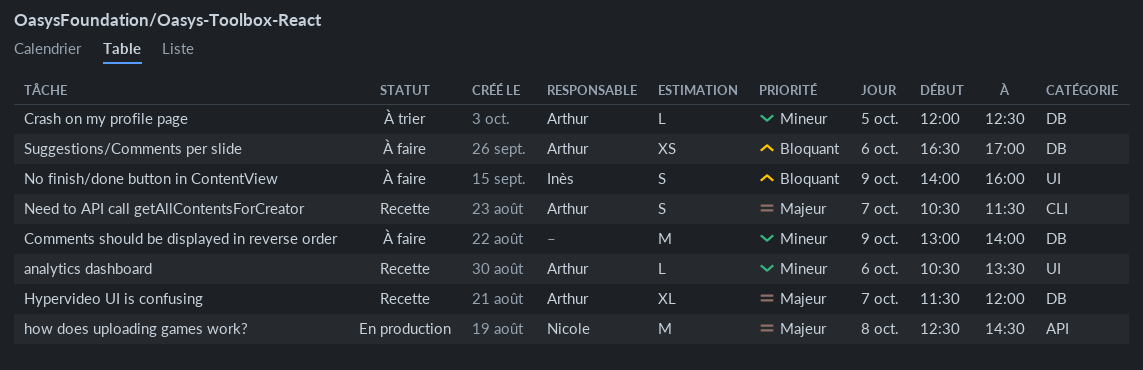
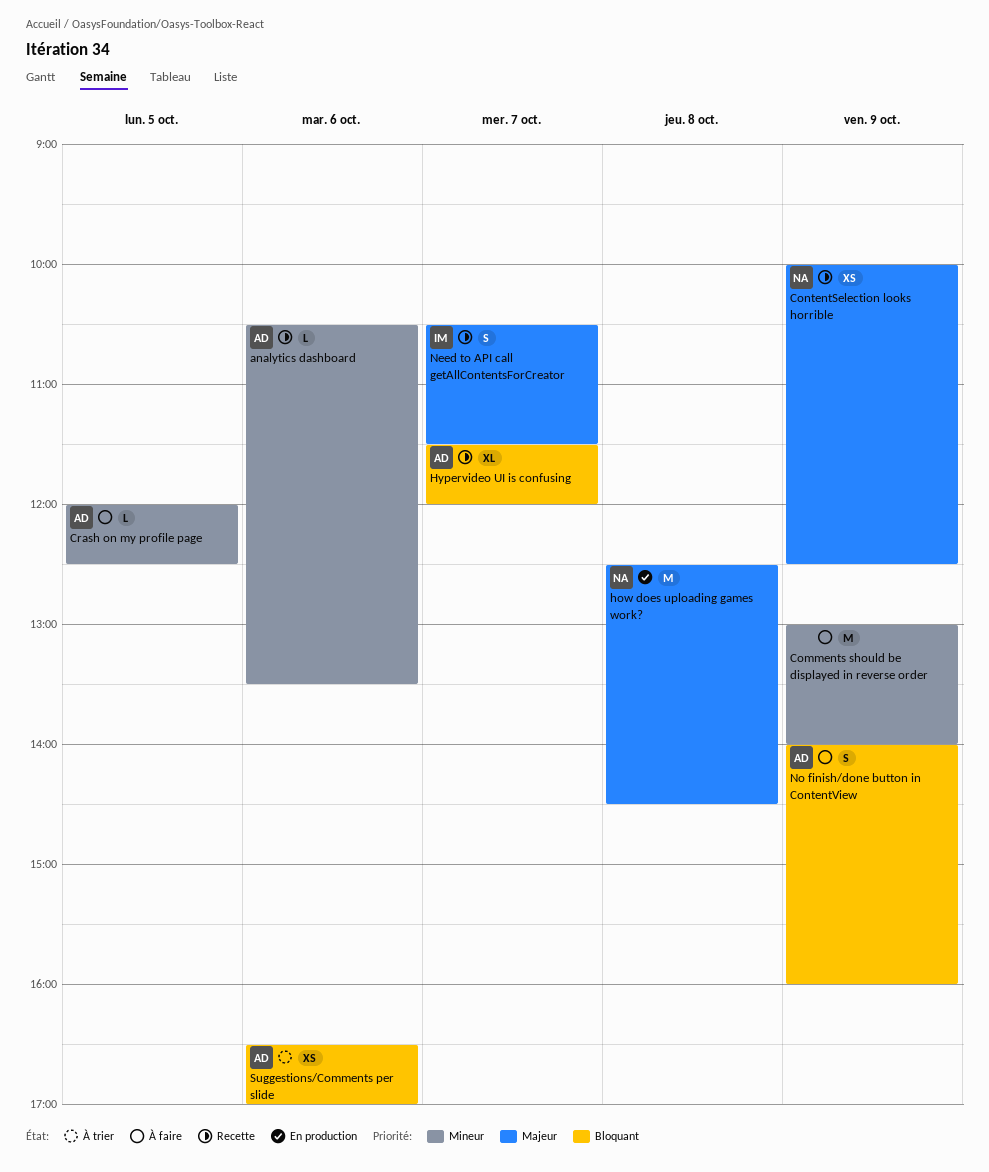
ContentSelection looks horrible: none -> present
Crash on my profile page, status: À trier -> À faire
Hypervideo UI is confusing, priority: Majeur -> Bloquant
Need to API call getAllContentsForCreator, owner: Arthur -> Inès
No finish/done button in ContentView, owner: Inès -> Arthur
Suggestions/Comments per slide, status: À faire -> À trier

